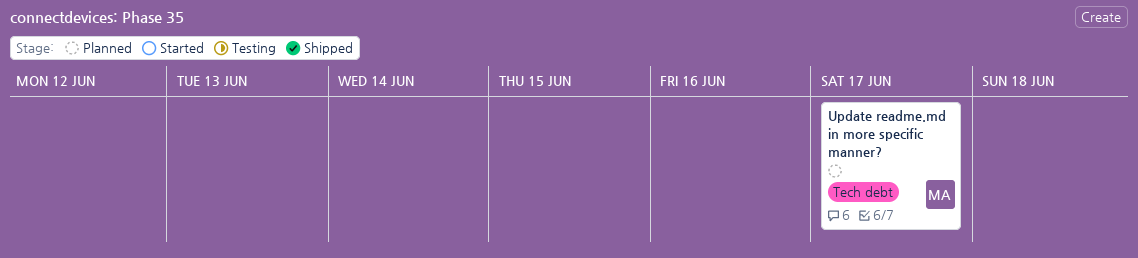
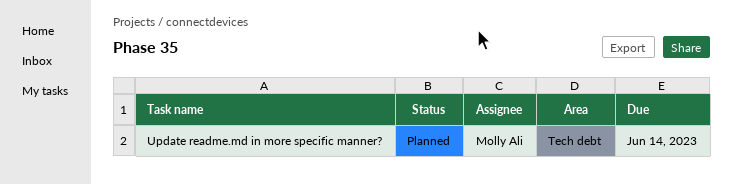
Update readme.md in more specific manner?, due: Jun 17 -> Jun 14

